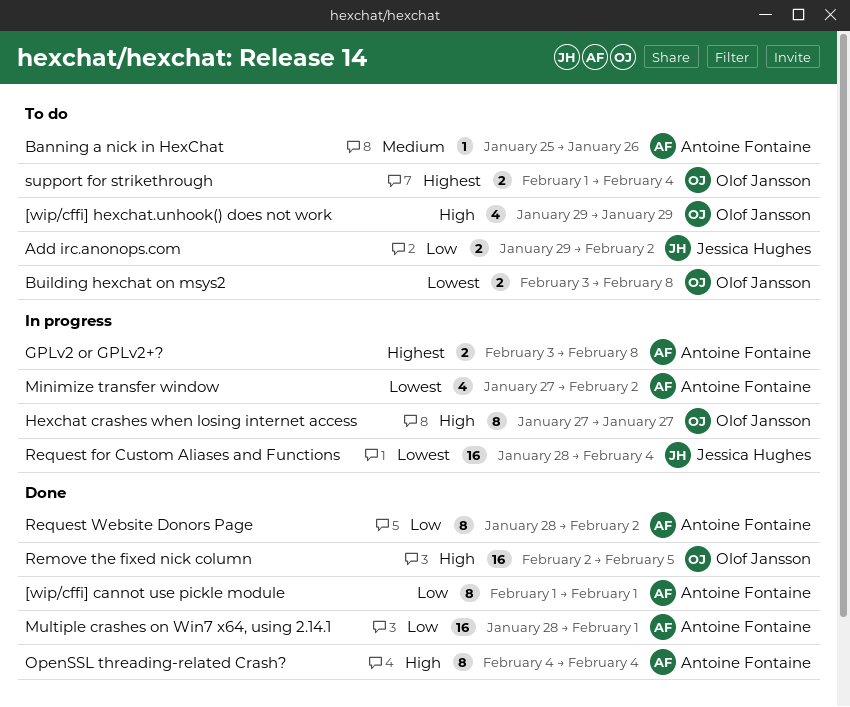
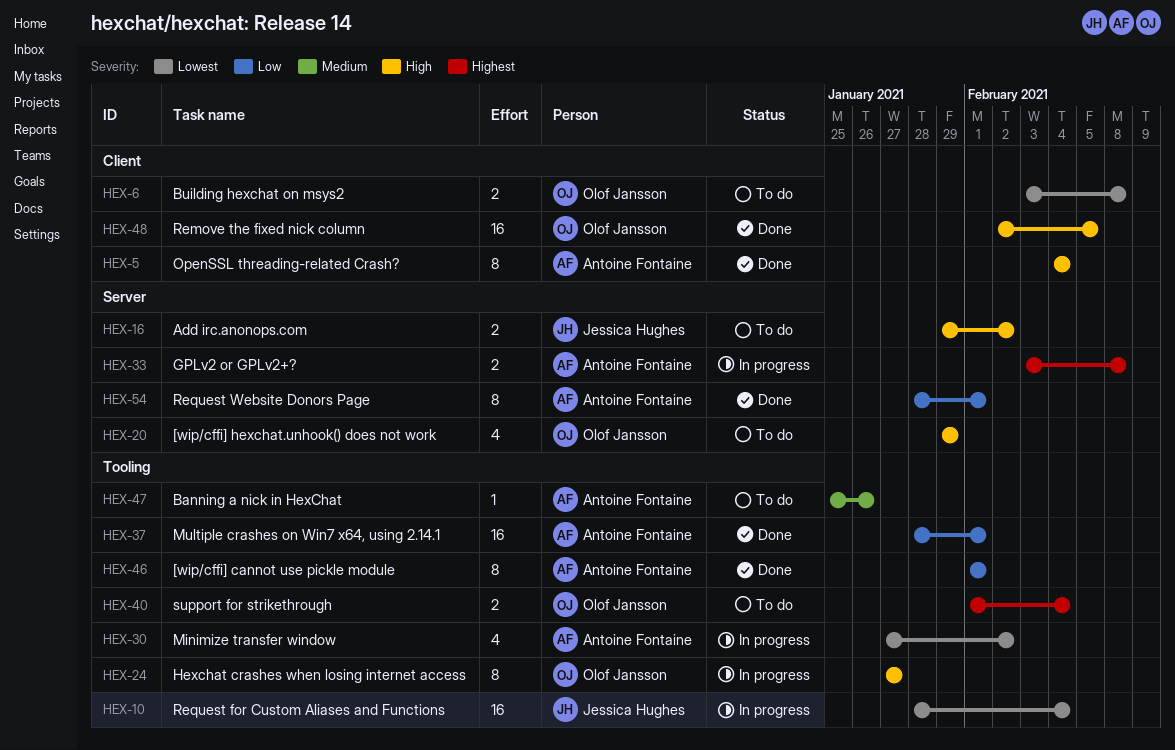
Add irc.anonops.com, priority: Low -> High
Request Website Donors Page, due: Feb 2 -> Feb 1

